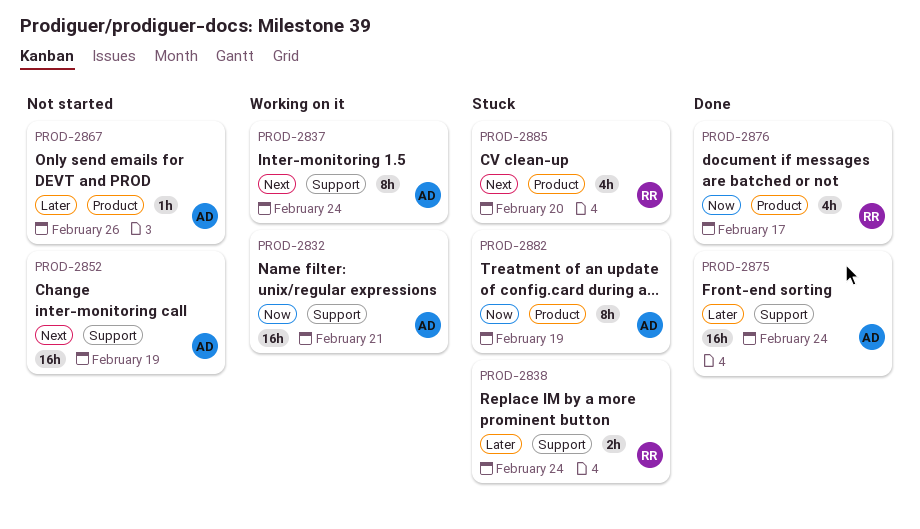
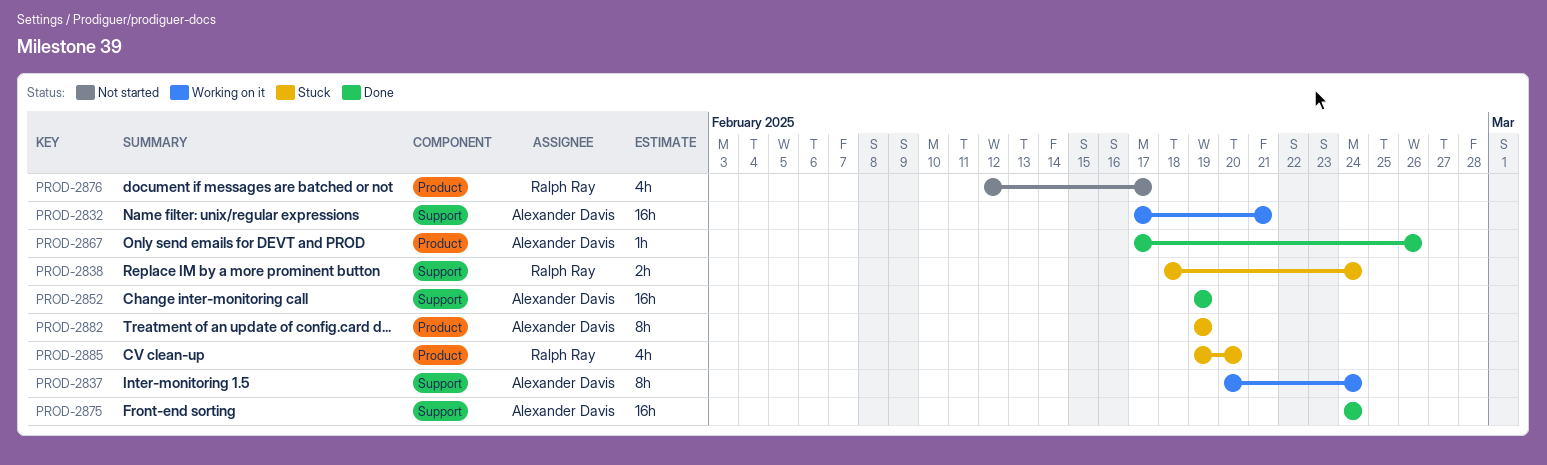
PROD-2852, status: Not started -> Done
PROD-2867, status: Not started -> Done
PROD-2876, status: Done -> Not started

